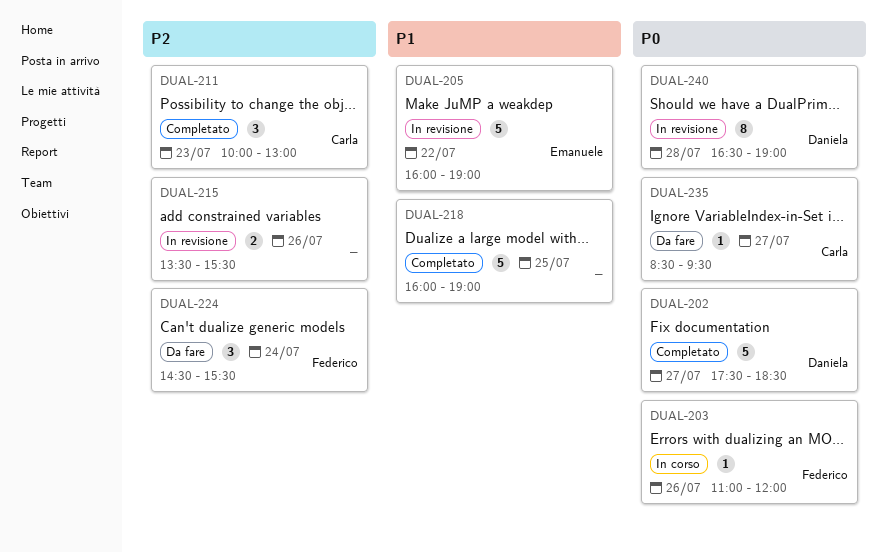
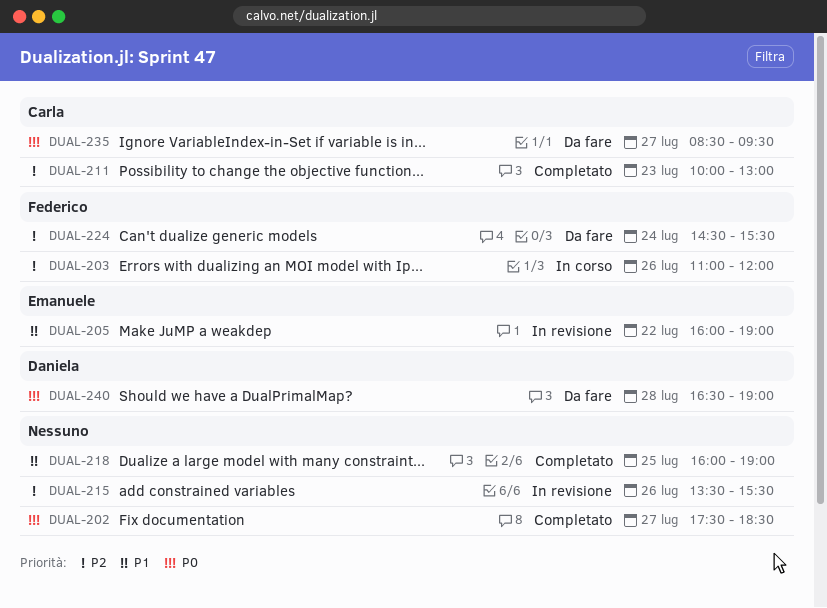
DUAL-202, owner: Daniela -> none
DUAL-203, priority: P0 -> P2
DUAL-240, status: In revisione -> Da fare

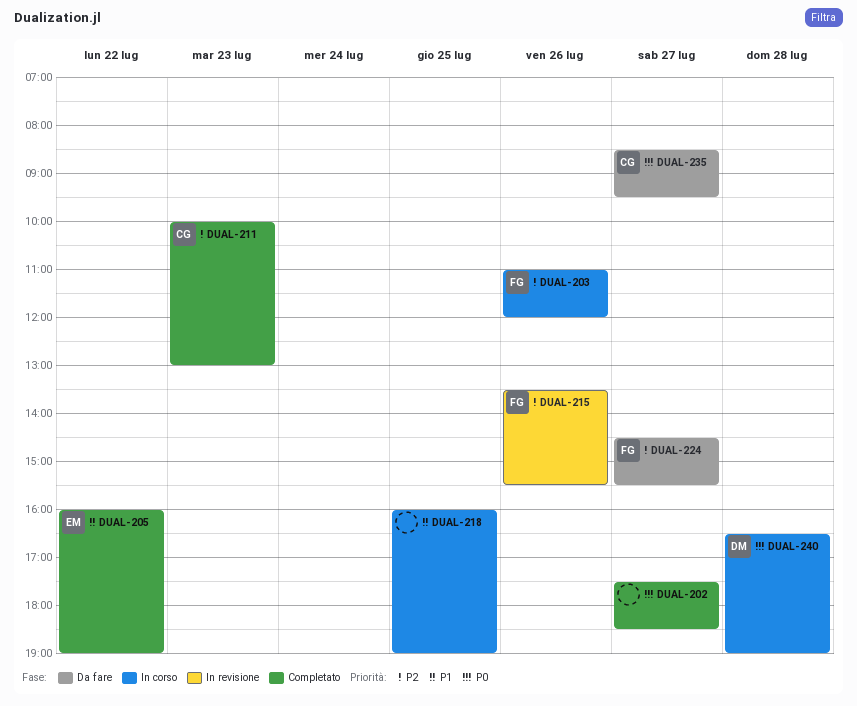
DUAL-205, status: In revisione -> Completato
DUAL-215, owner: none -> Federico
DUAL-218, status: Completato -> In corso
DUAL-224, day: Jul 24 -> Jul 27
DUAL-240, status: Da fare -> In corso

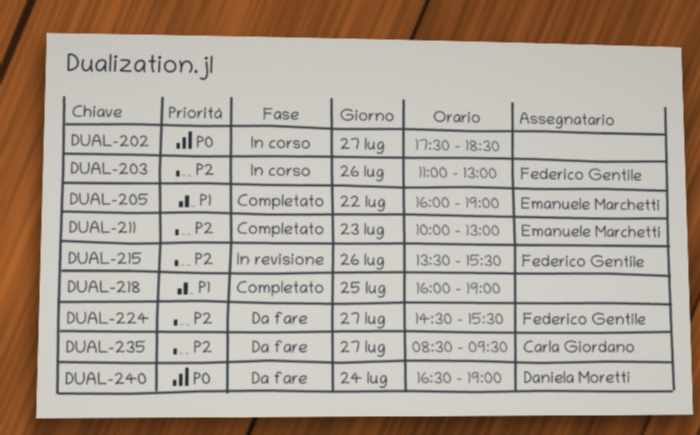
DUAL-202, status: Completato -> In corso
DUAL-203, ends: 12:00 -> 13:00
DUAL-211, owner: Carla Giordano -> Emanuele Marchetti
DUAL-218, status: In corso -> Completato
DUAL-235, priority: P0 -> P2
DUAL-240, status: In corso -> Da fare
DUAL-240, day: Jul 28 -> Jul 24

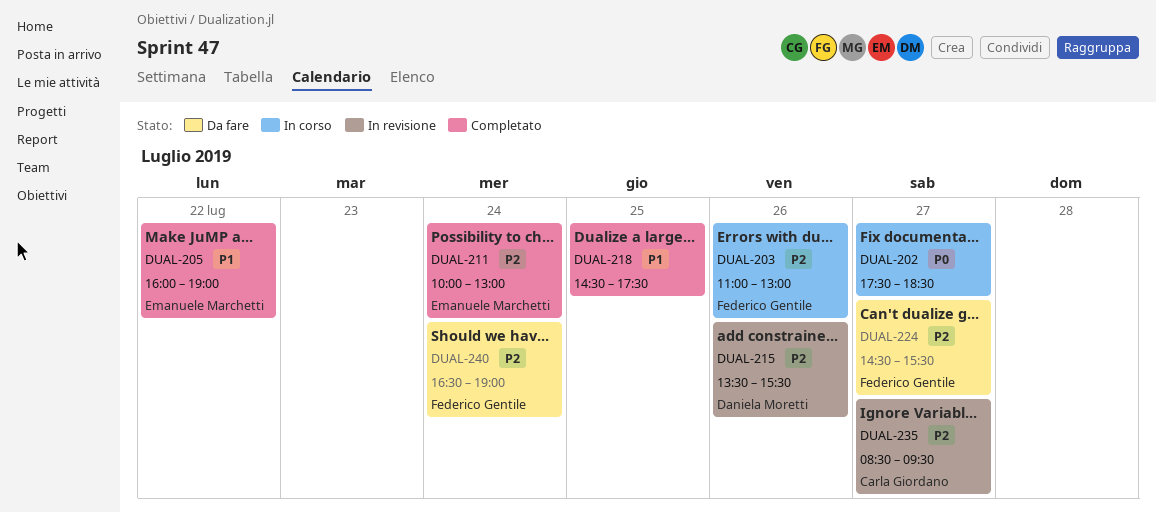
DUAL-211, day: Jul 23 -> Jul 24
DUAL-215, owner: Federico Gentile -> Daniela Moretti
DUAL-218, begins: 16:00 -> 14:30
DUAL-218, ends: 19:00 -> 17:30
DUAL-235, status: Da fare -> In revisione
DUAL-240, owner: Daniela Moretti -> Federico Gentile
DUAL-240, priority: P0 -> P2

